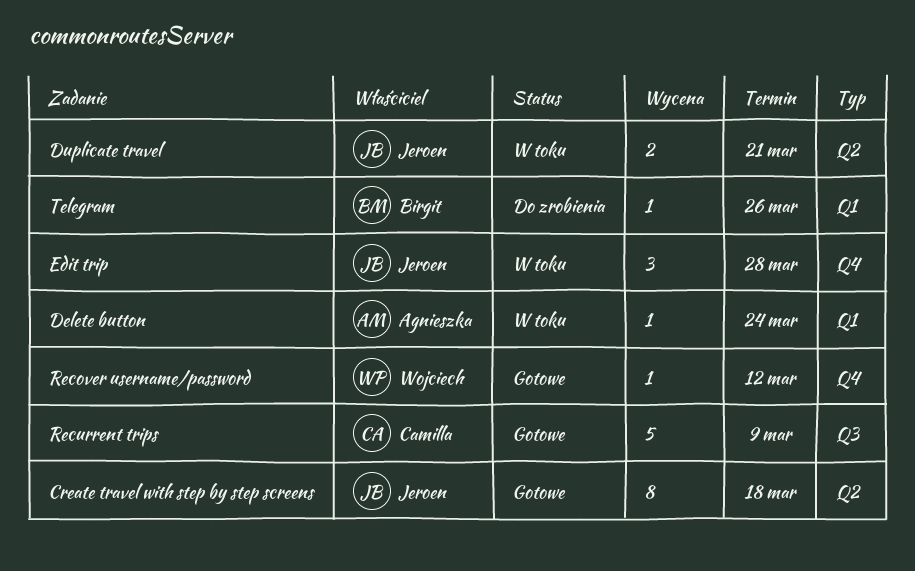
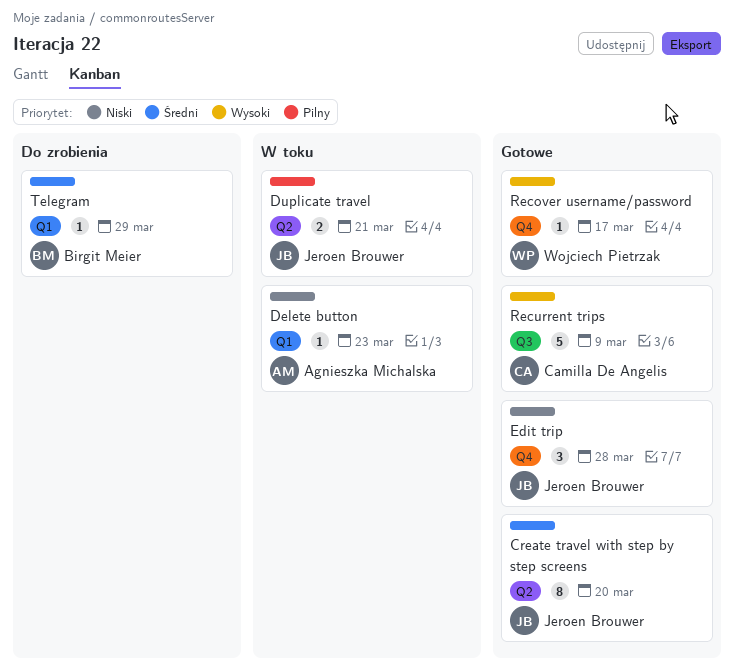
Create travel with step by step screens, due: Mar 18 -> Mar 20
Delete button, due: Mar 24 -> Mar 23
Edit trip, status: W toku -> Gotowe
Recover username/password, due: Mar 12 -> Mar 17
Telegram, due: Mar 26 -> Mar 29

